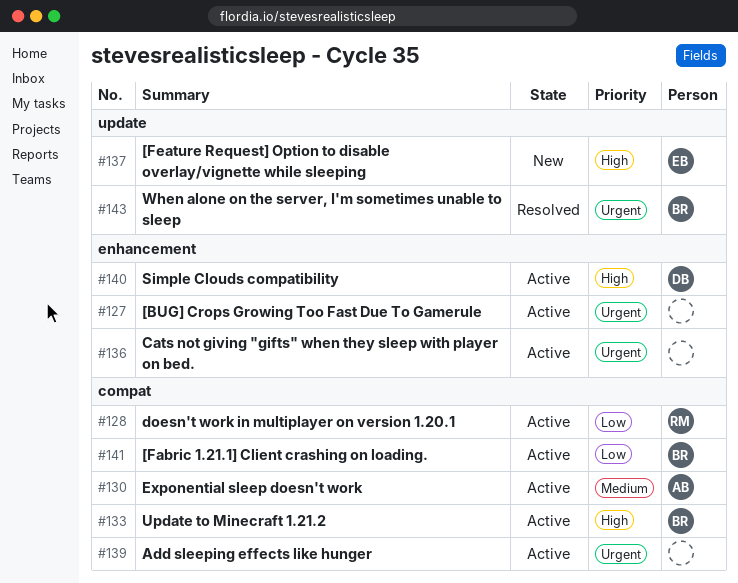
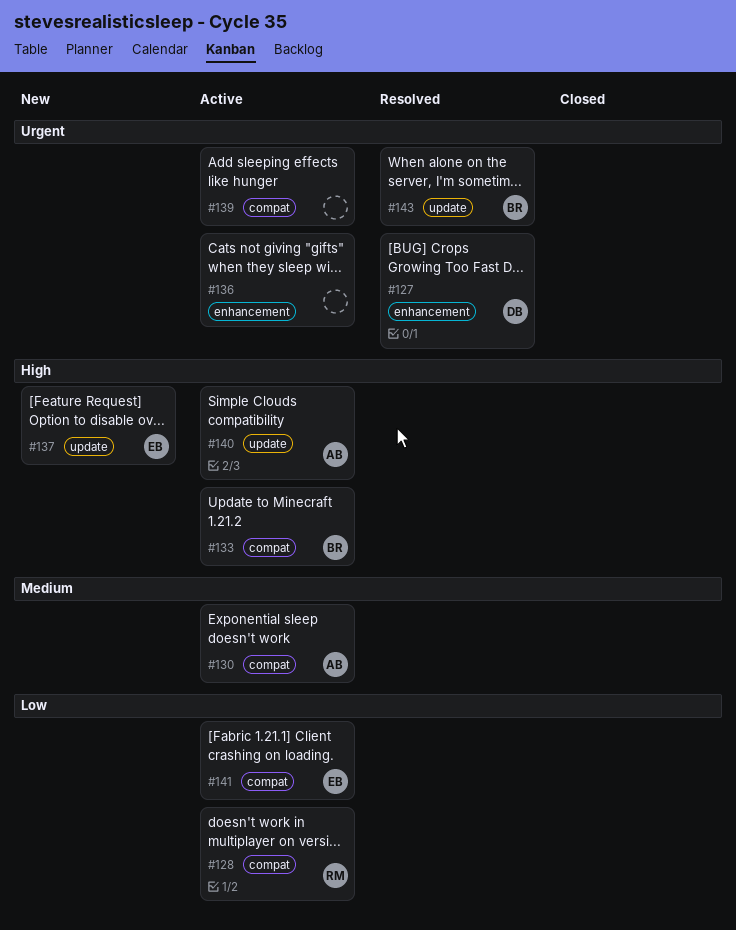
#127, status: Active -> Resolved
#127, owner: none -> DB
#140, owner: DB -> AB
#140, label: enhancement -> update
#141, owner: BR -> EB

